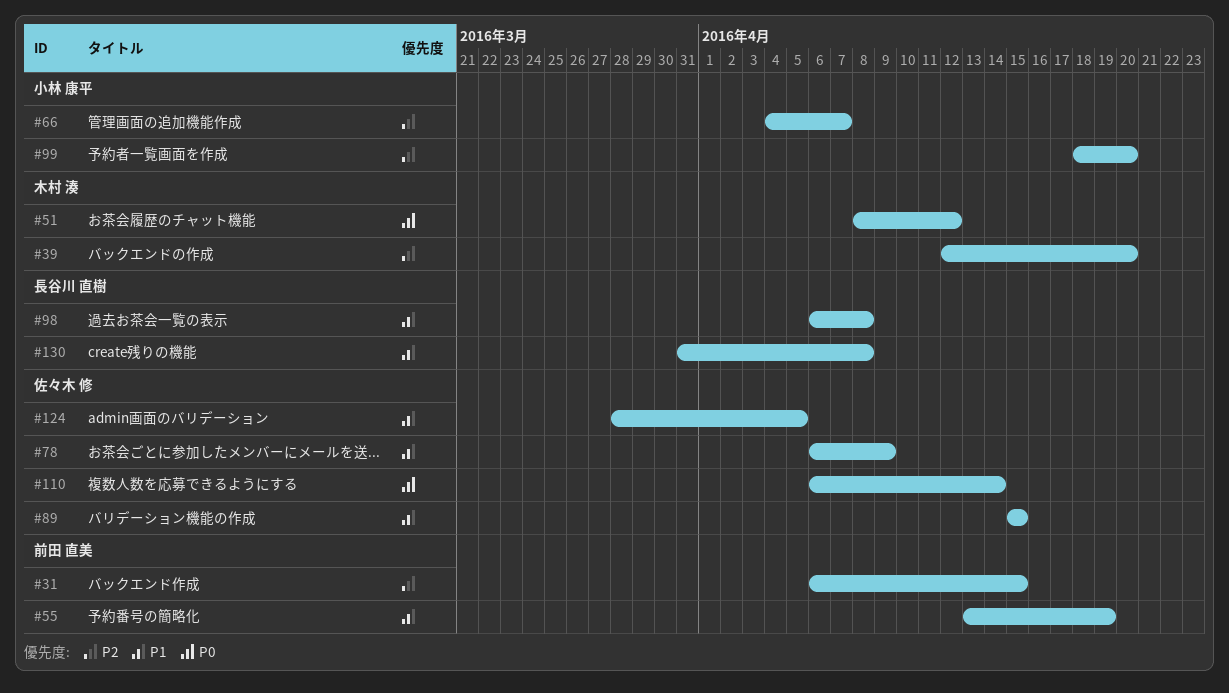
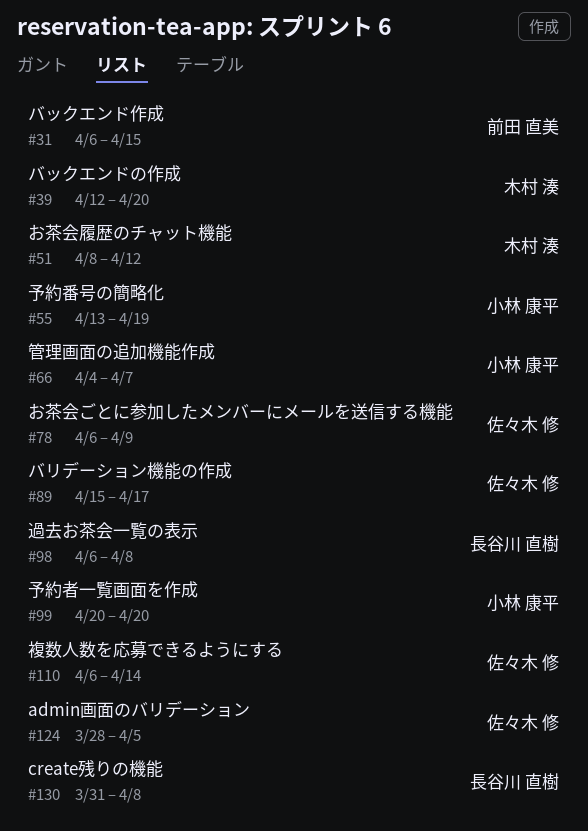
#55, owner: 前田 直美 -> 小林 康平
#89, due: Apr 15 -> Apr 17
#99, start: Apr 18 -> Apr 20

